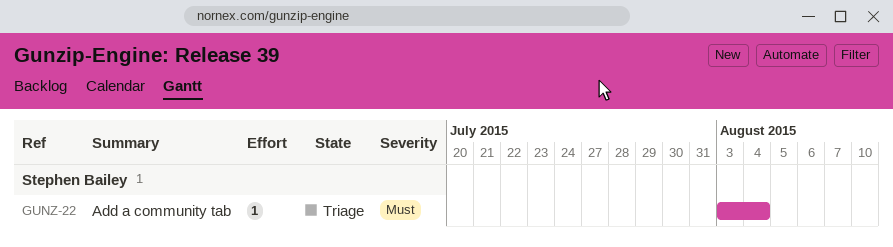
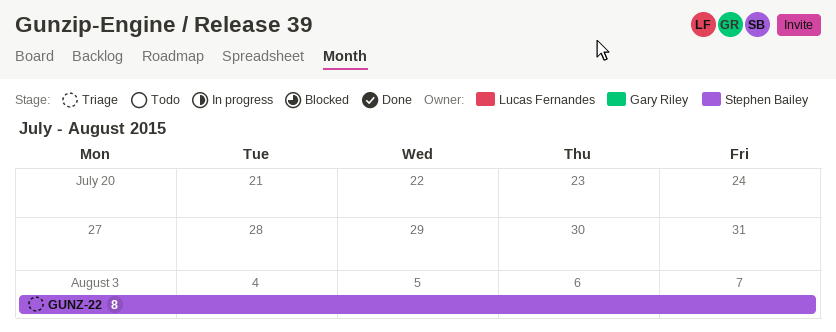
GUNZ-22, estimate: 1 -> 8
GUNZ-22, due: Aug 4 -> Aug 7

